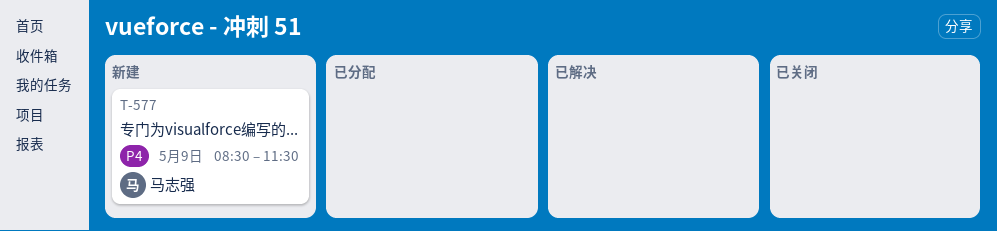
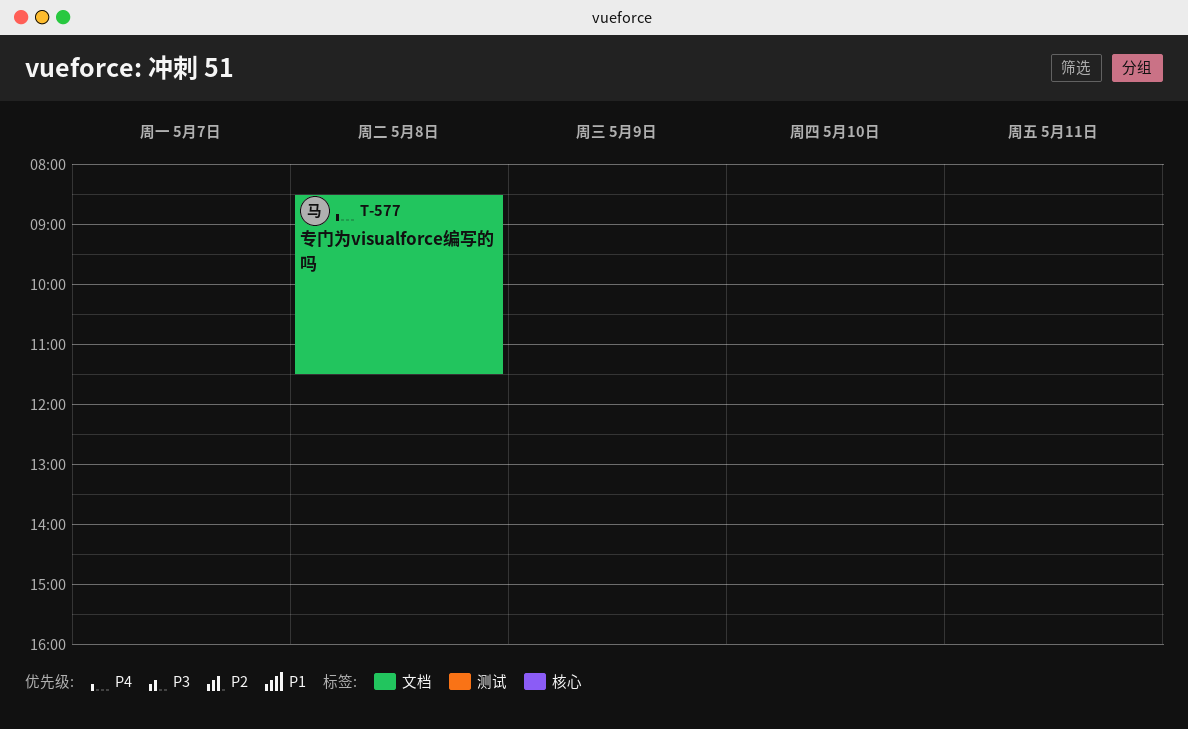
T-577, day: May 9 -> May 8

